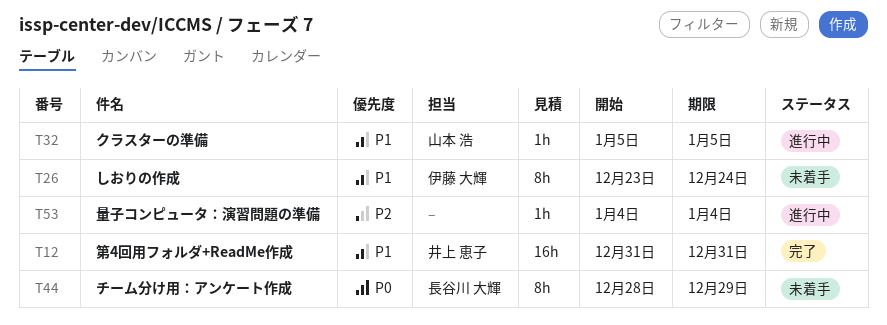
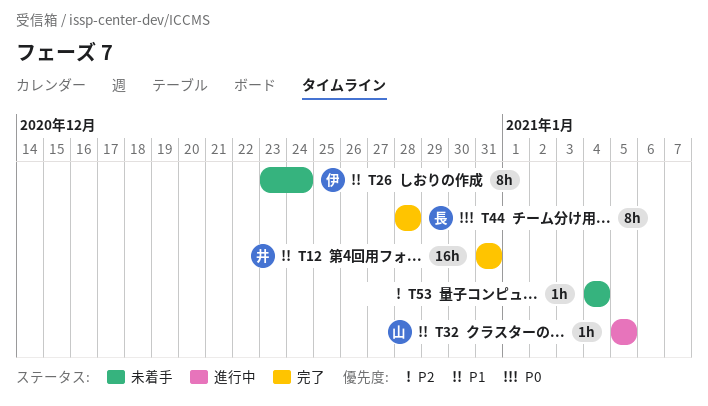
T44, status: 未着手 -> 完了
T44, due: Dec 29 -> Dec 28
T53, status: 進行中 -> 未着手

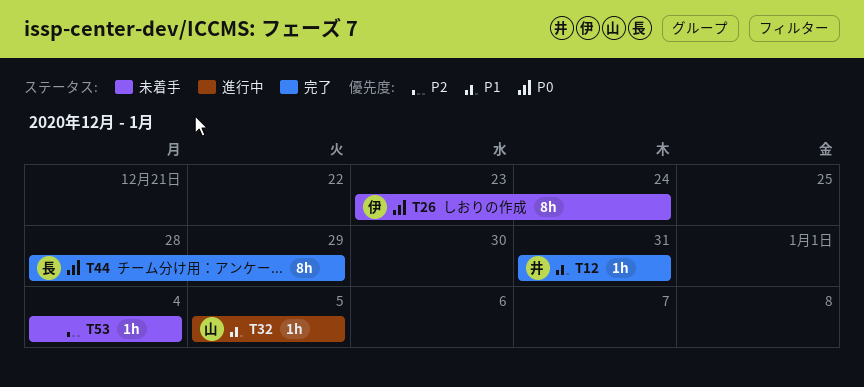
T12, estimate: 16h -> 1h
T26, priority: P1 -> P0
T44, due: Dec 28 -> Dec 29

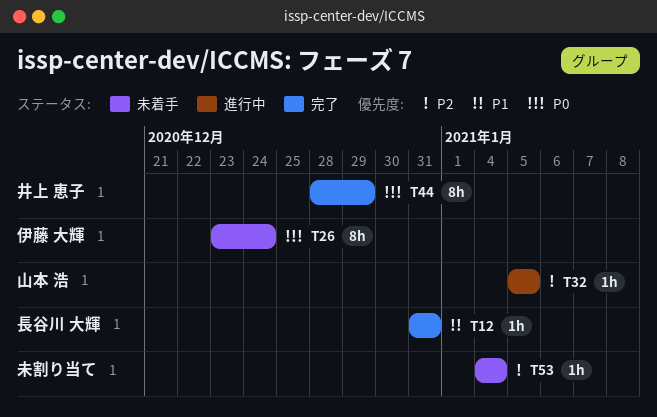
T12, owner: 井上 恵子 -> 長谷川 大輝
T32, priority: P1 -> P2
T44, owner: 長谷川 大輝 -> 井上 恵子

